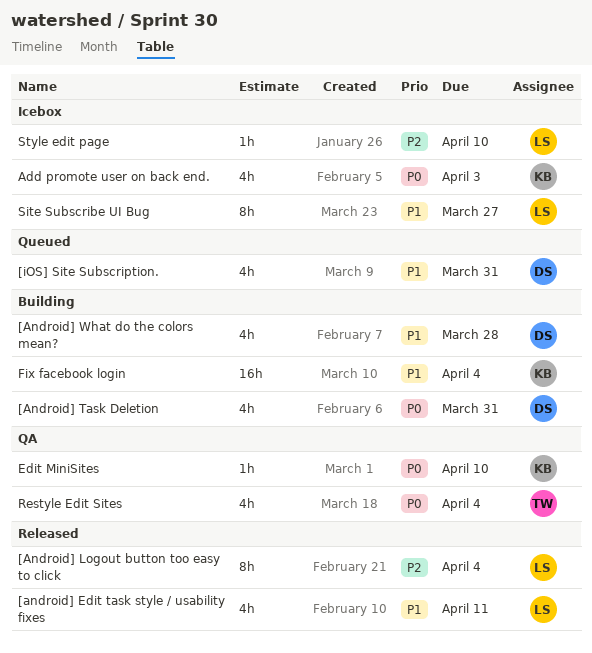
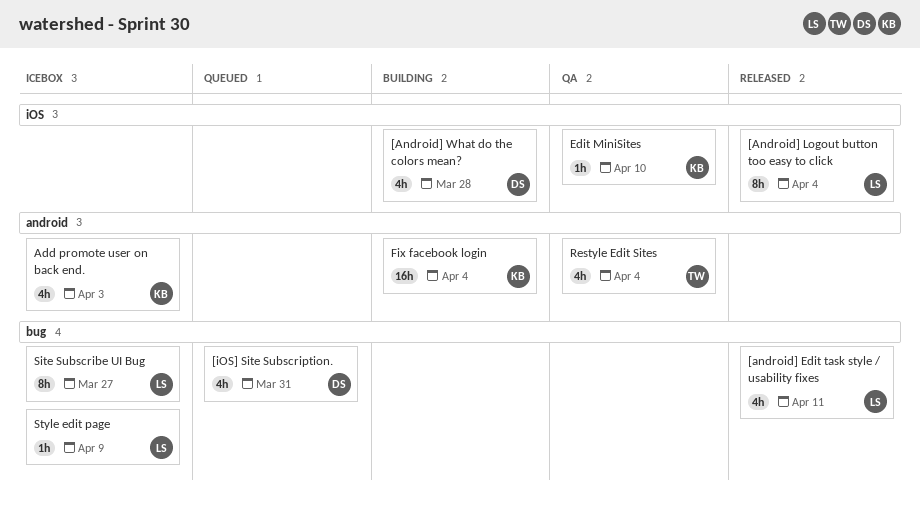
[Android] Task Deletion: present -> none
Style edit page, due: Apr 10 -> Apr 9

